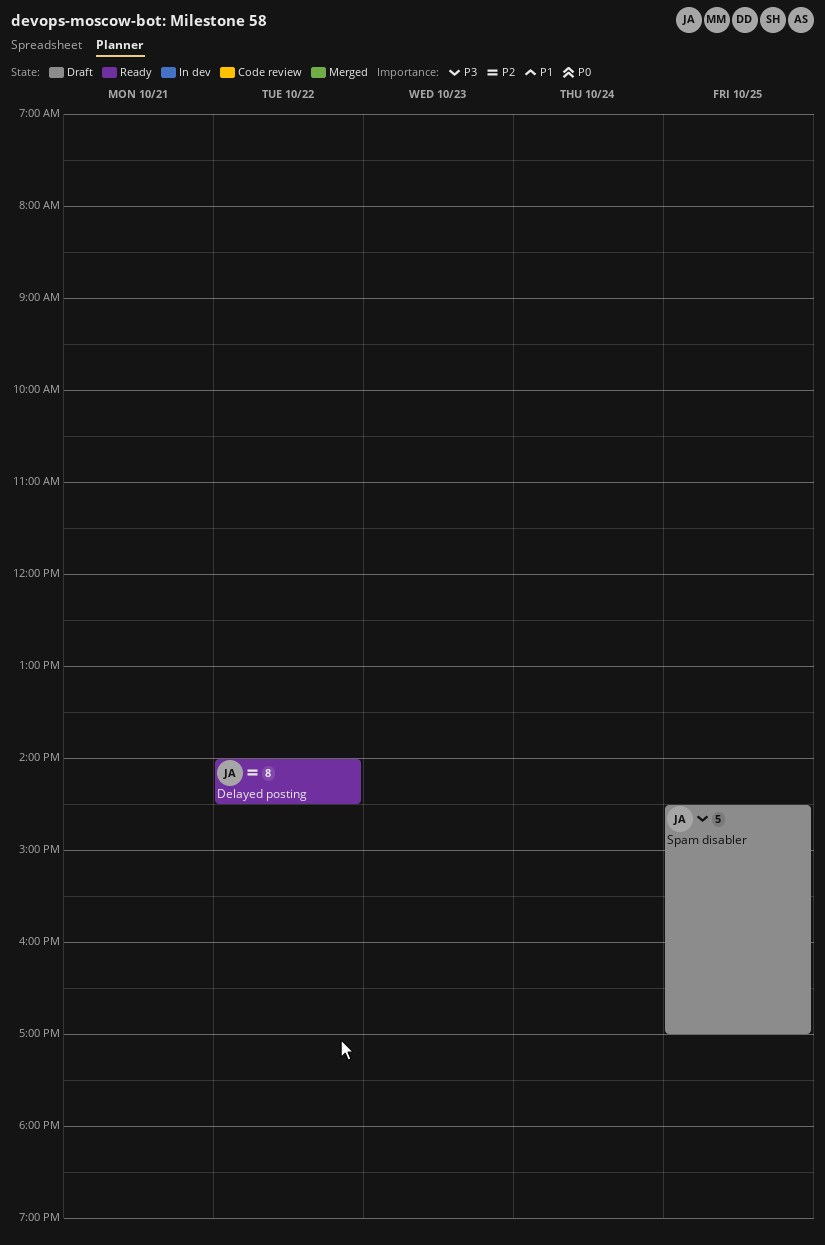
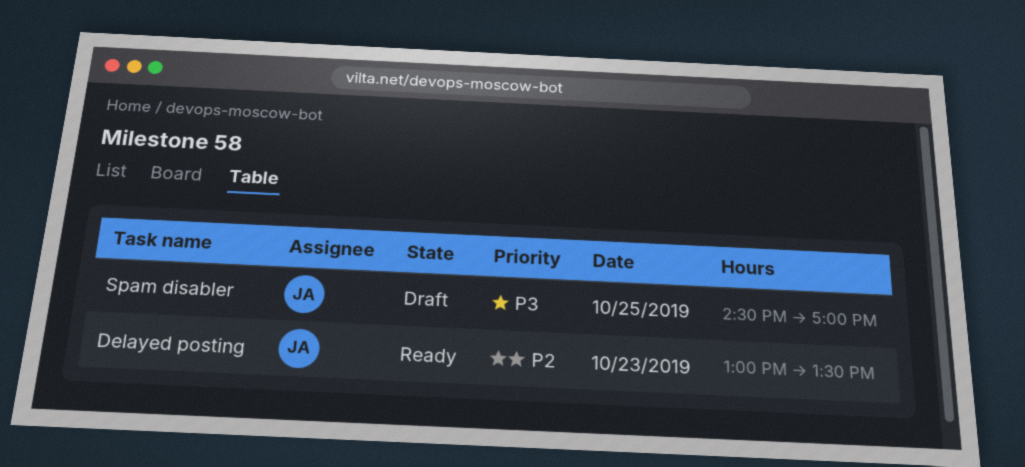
Delayed posting, day: Oct 22 -> Oct 23
Delayed posting, begins: 14:00 -> 13:00
Delayed posting, ends: 14:30 -> 13:30

